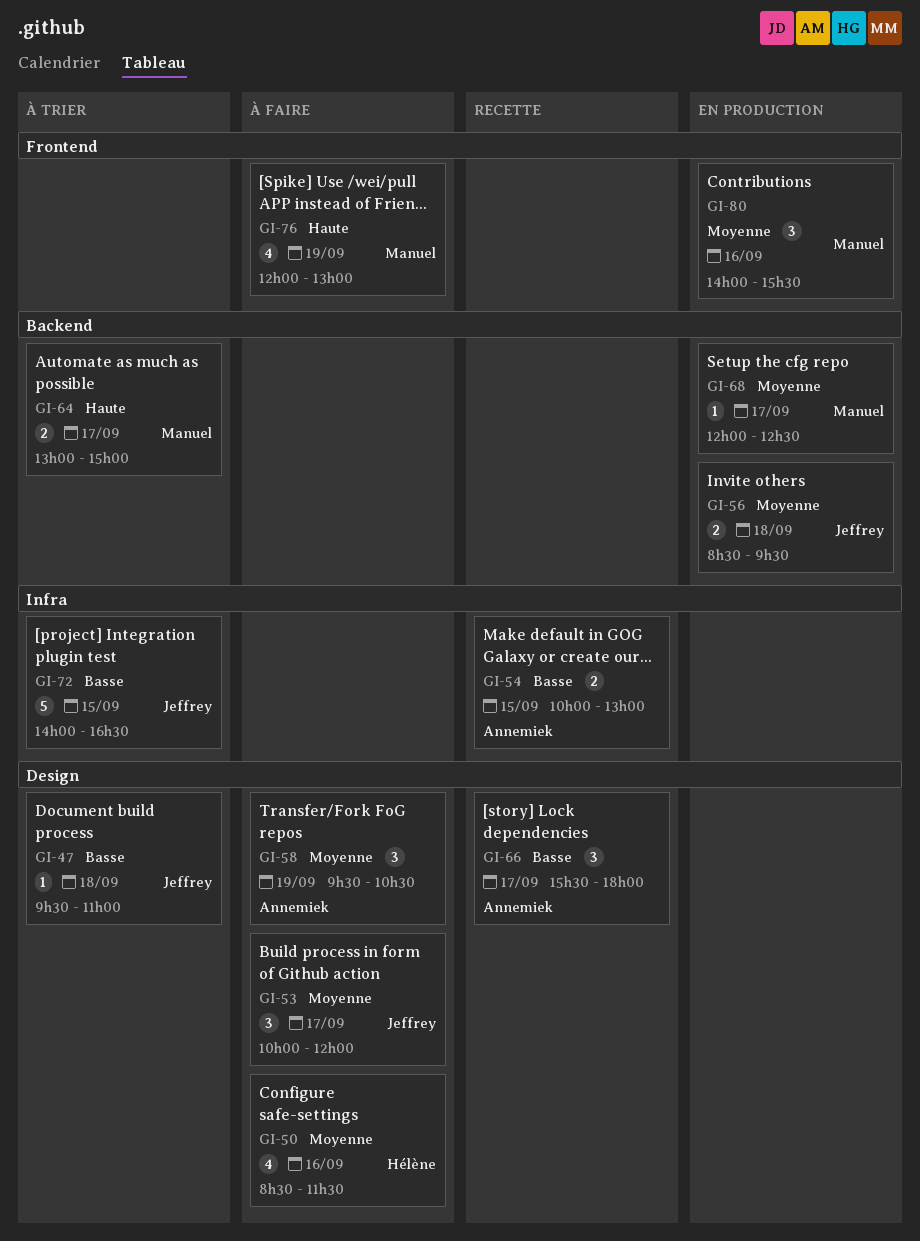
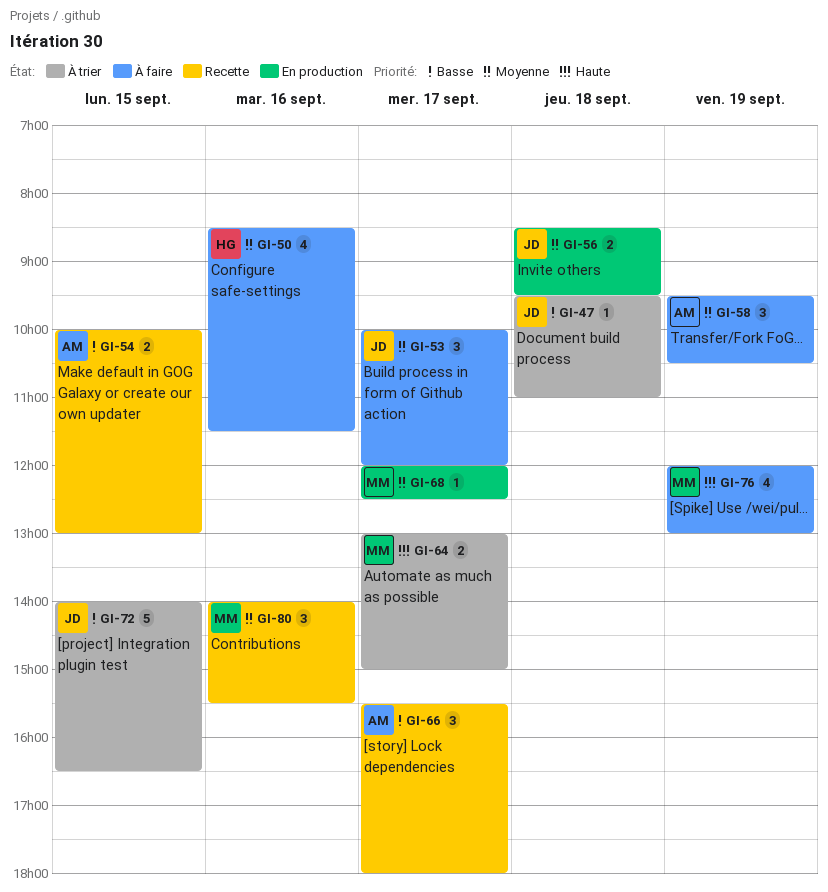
GI-80, status: En production -> Recette

